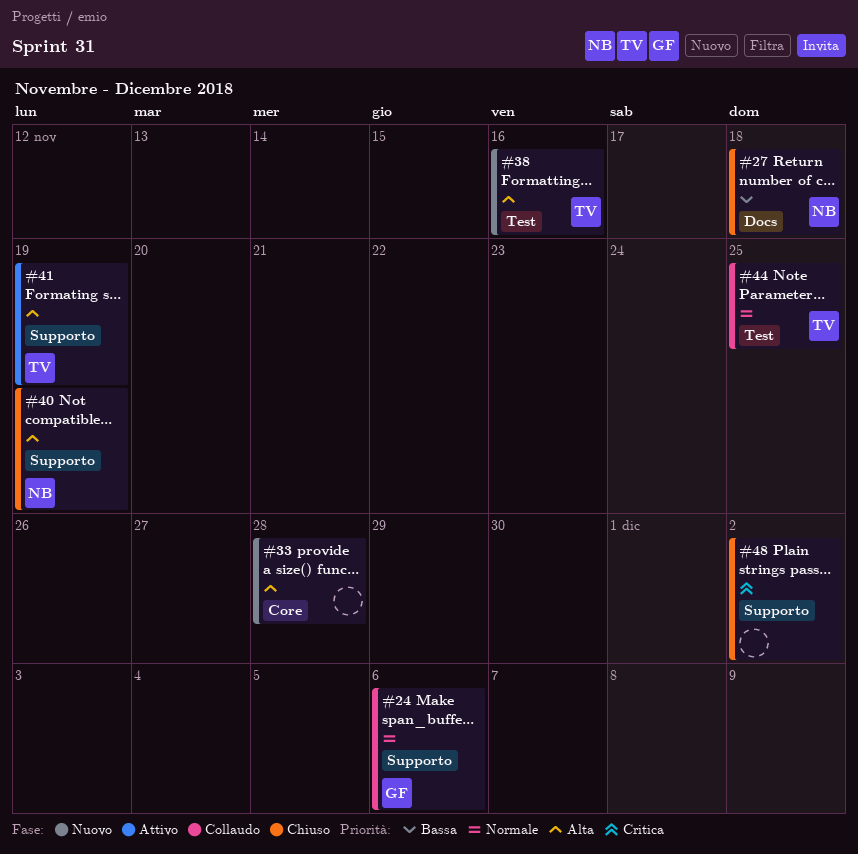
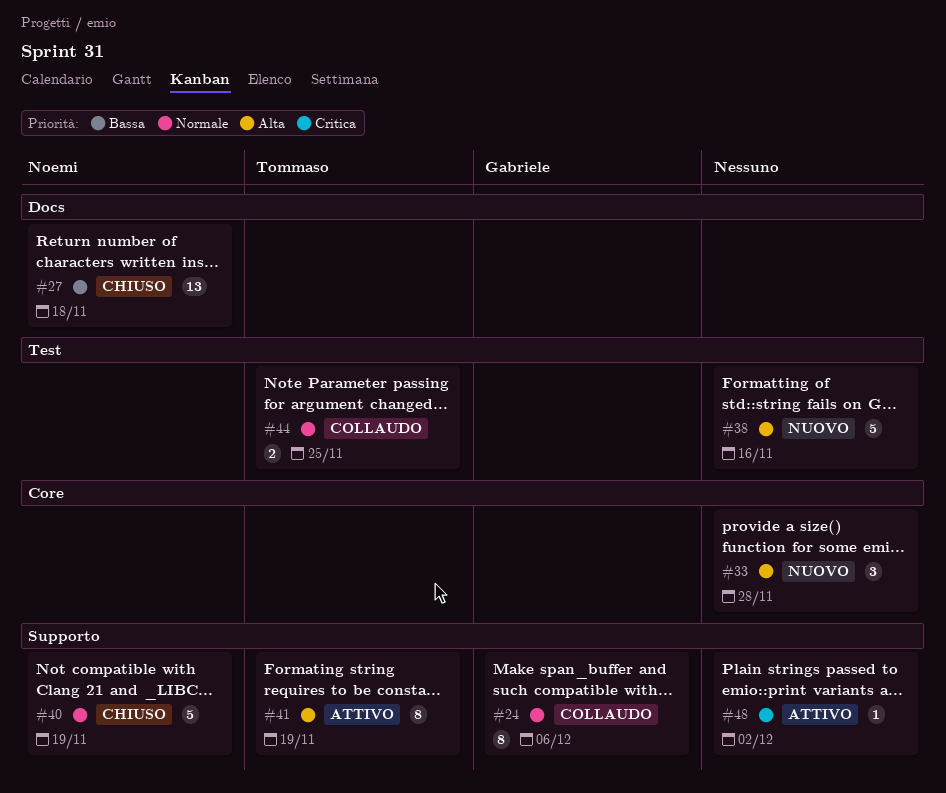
#38, owner: Tommaso -> none
#40, priority: Alta -> Normale
#48, status: Chiuso -> Attivo

